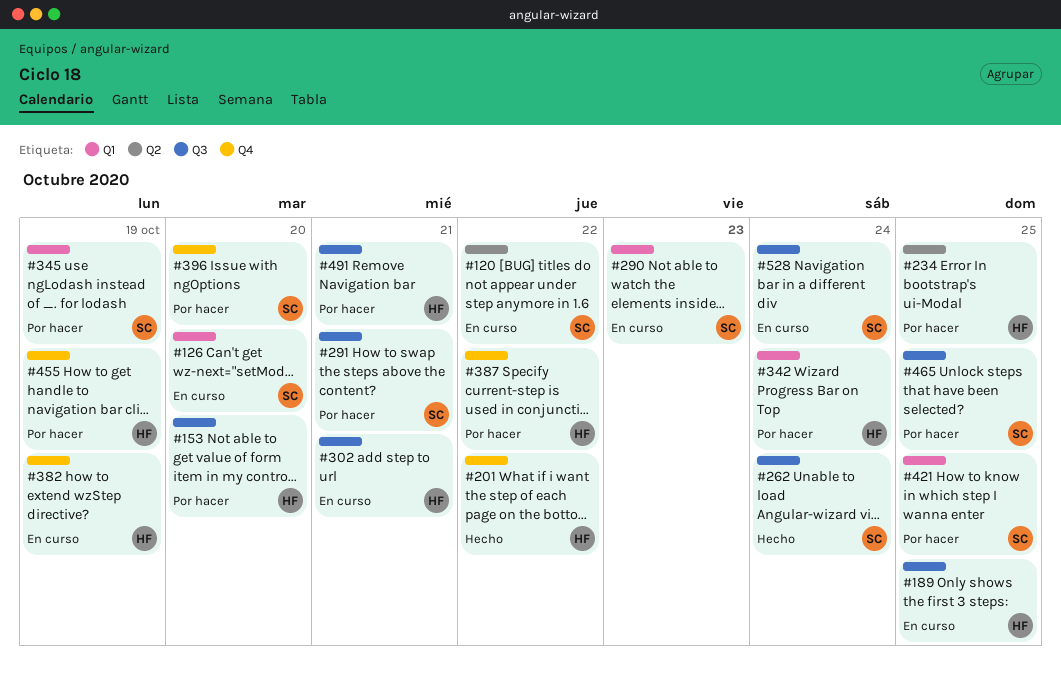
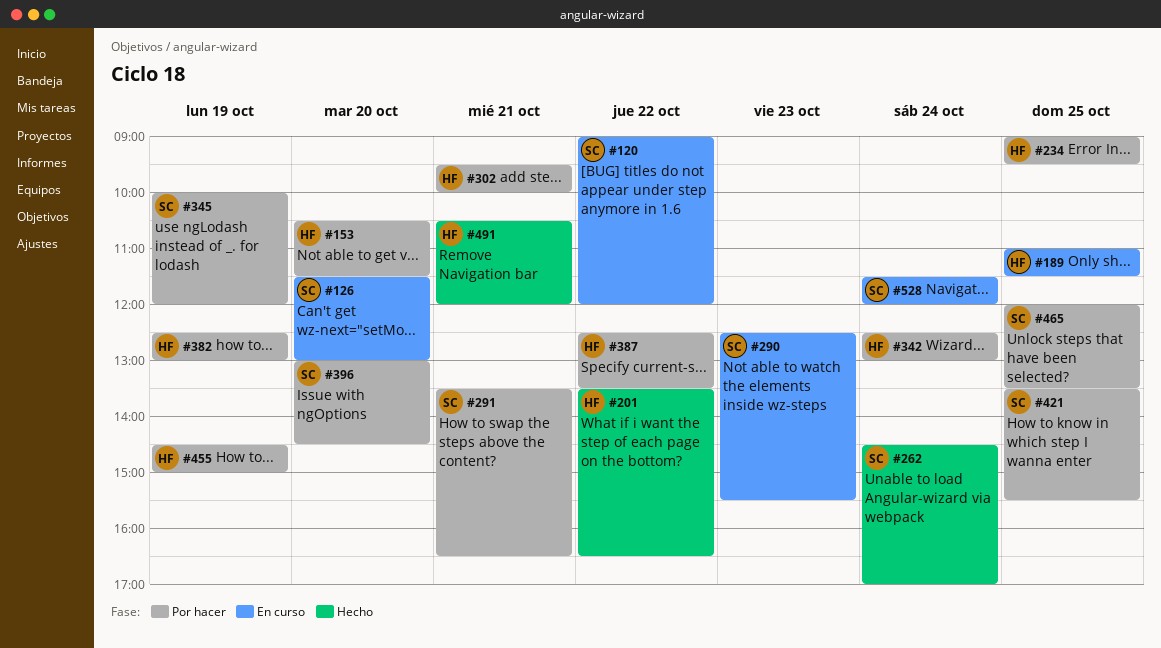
#302, status: En curso -> Por hacer
#382, status: En curso -> Por hacer
#491, status: Por hacer -> Hecho

